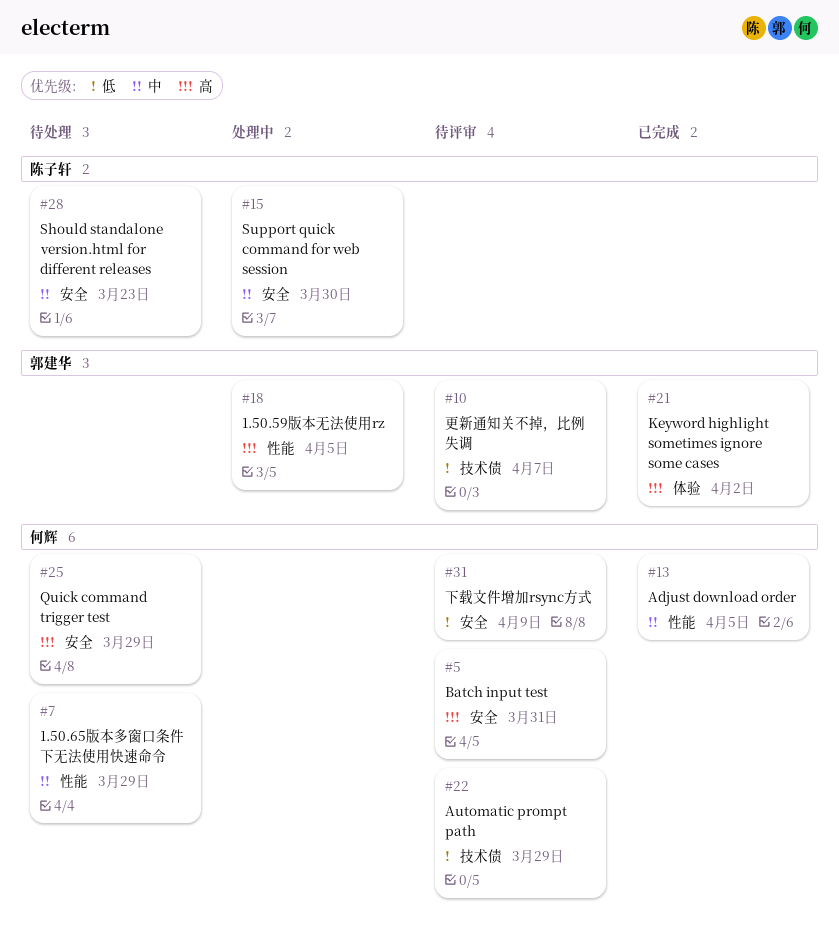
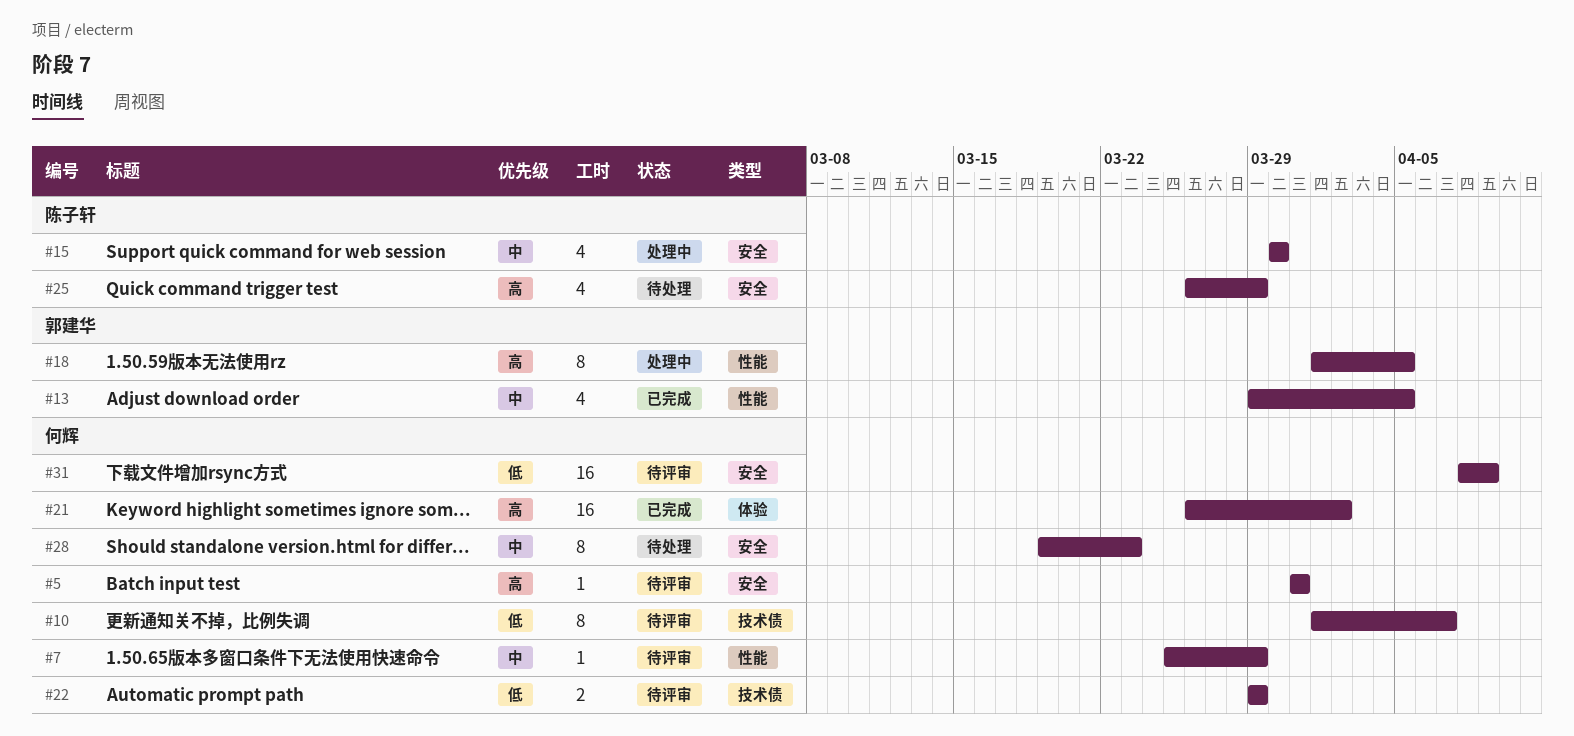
#7, status: 待处理 -> 待评审
#10, owner: 郭建华 -> 何辉
#13, owner: 何辉 -> 郭建华
#21, owner: 郭建华 -> 何辉
#25, owner: 何辉 -> 陈子轩
#28, owner: 陈子轩 -> 何辉

